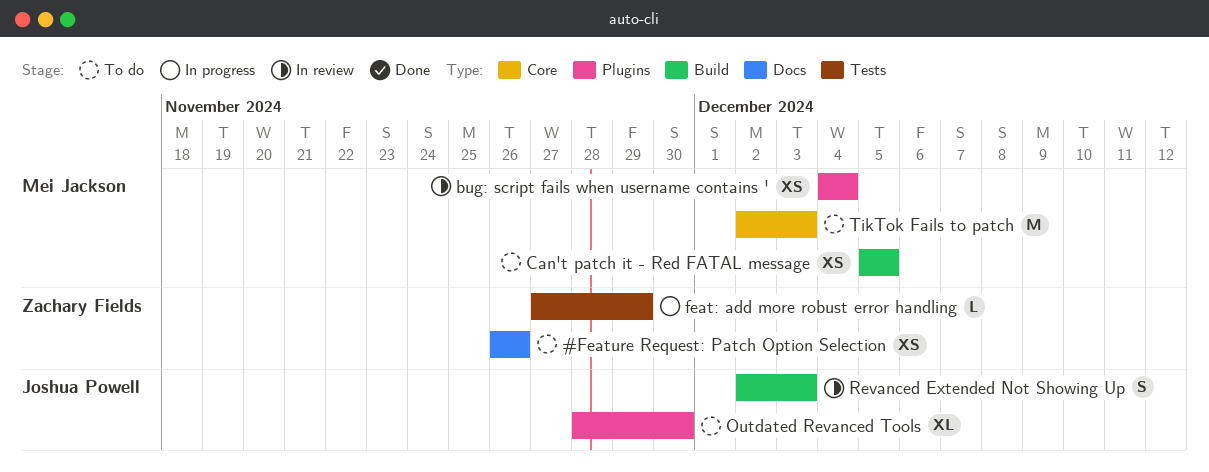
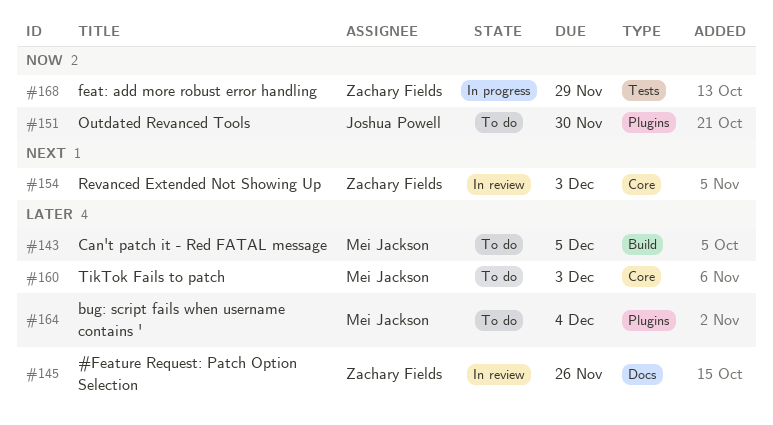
#Feature Request: Patch Option Selection, status: To do -> In review
bug: script fails when username contains ', status: In review -> To do
Revanced Extended Not Showing Up, owner: Joshua Powell -> Zachary Fields
Revanced Extended Not Showing Up, label: Build -> Core

